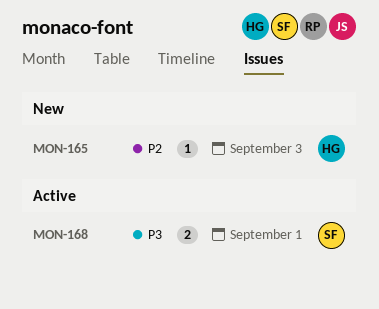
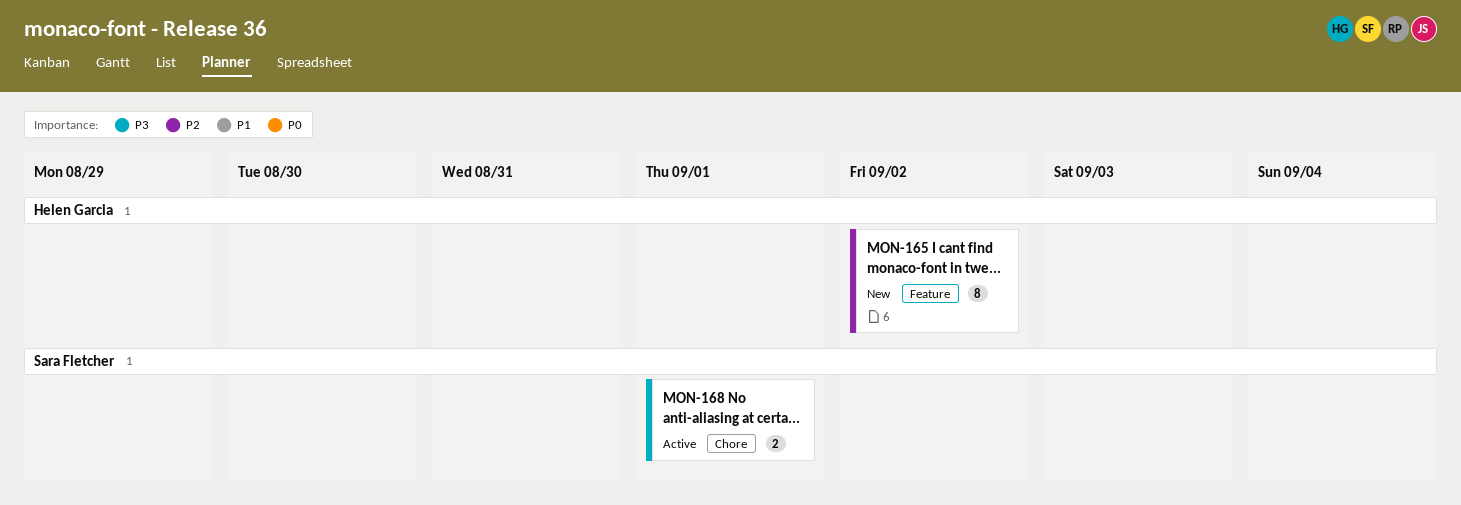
MON-165, estimate: 1 -> 8
MON-165, due: Sep 3 -> Sep 2

